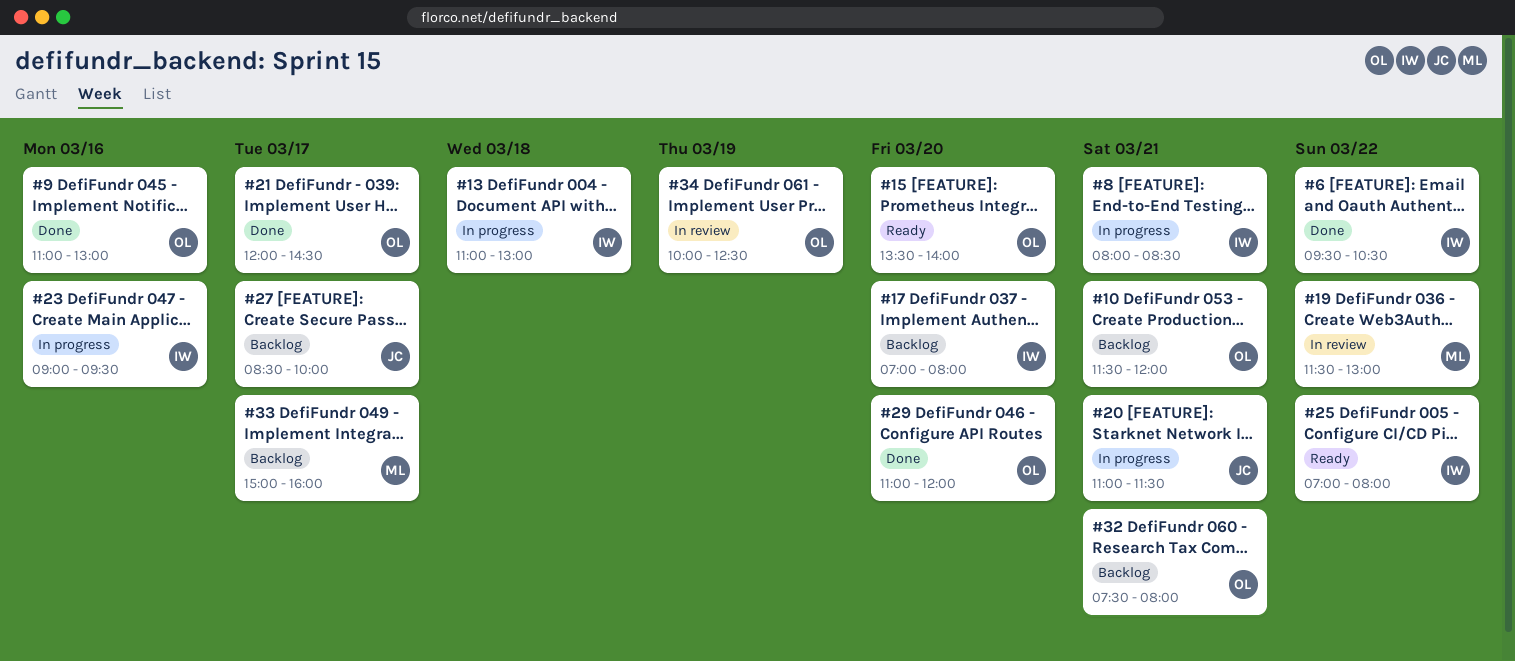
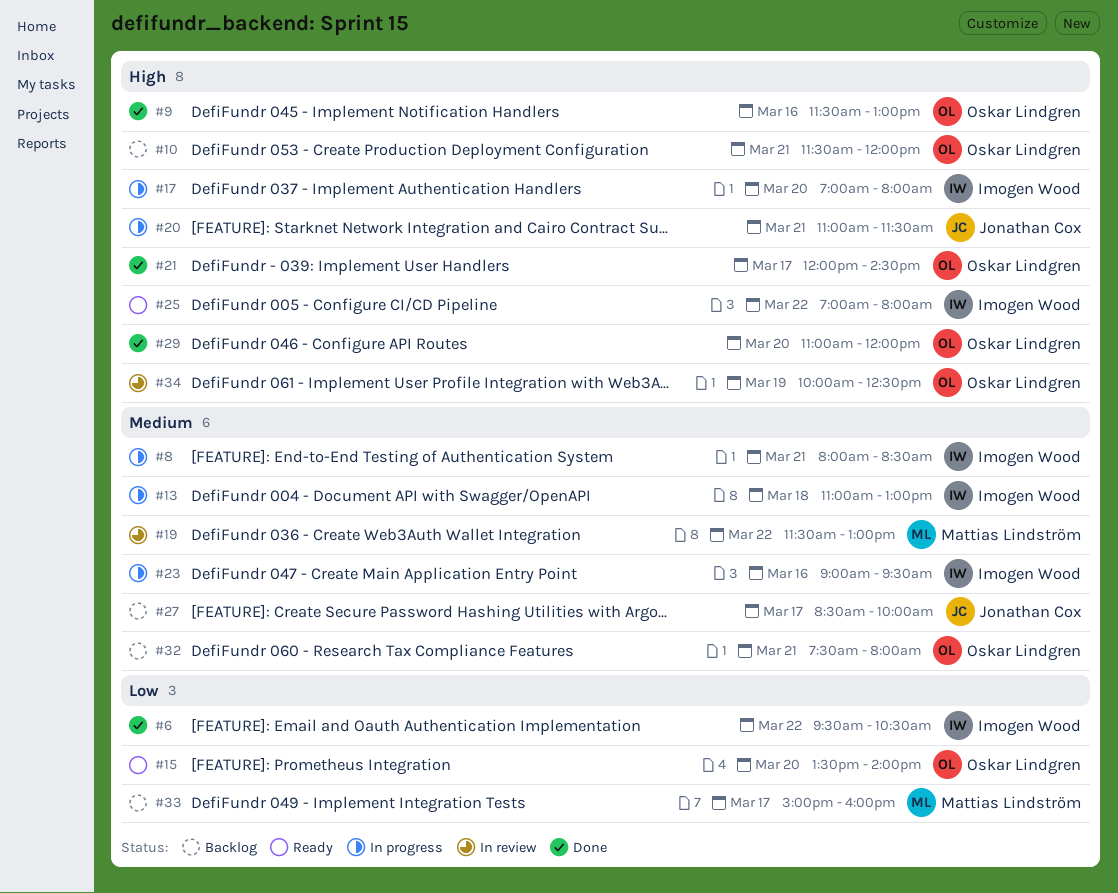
#9, begins: 11:00 -> 11:30
#17, status: Backlog -> In progress

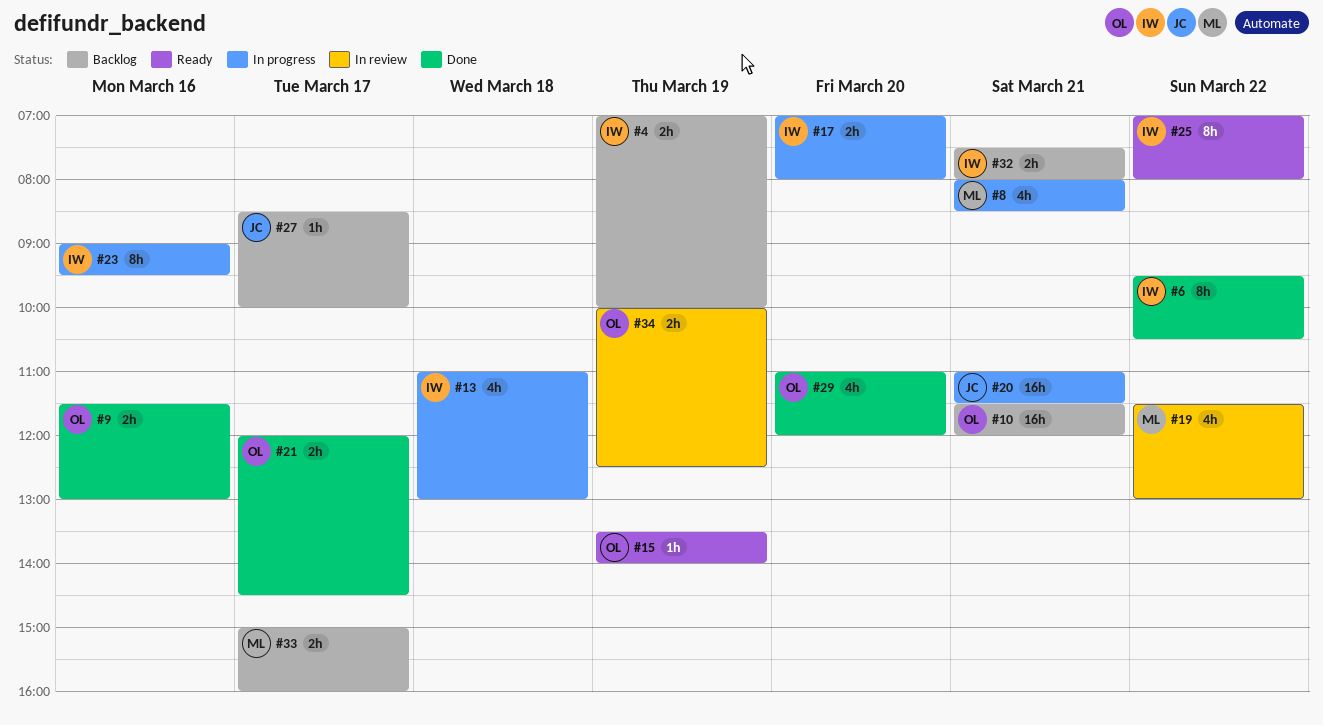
#4: none -> present
#8, owner: Imogen Wood -> Mattias Lindström
#15, day: Mar 20 -> Mar 19
#32, owner: Oskar Lindgren -> Imogen Wood

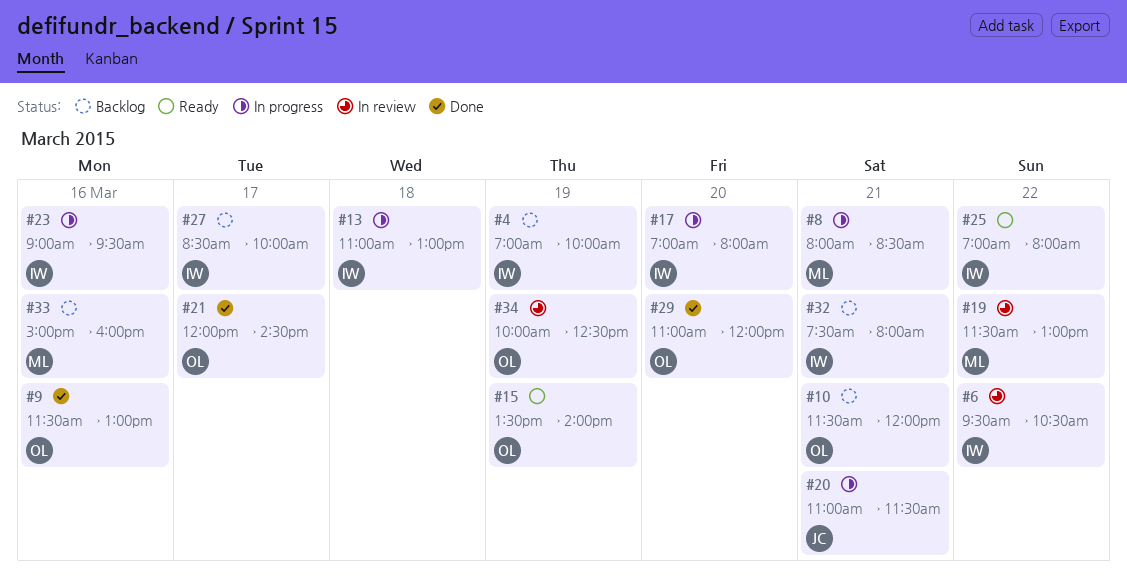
#6, status: Done -> In review
#27, owner: JC -> IW
#33, day: Mar 17 -> Mar 16

